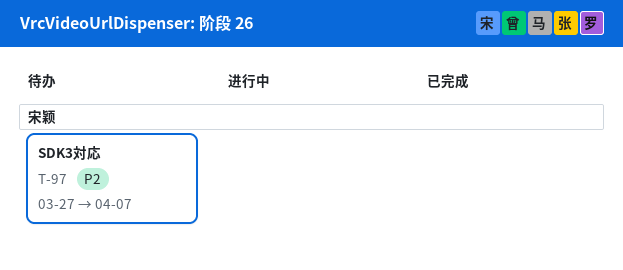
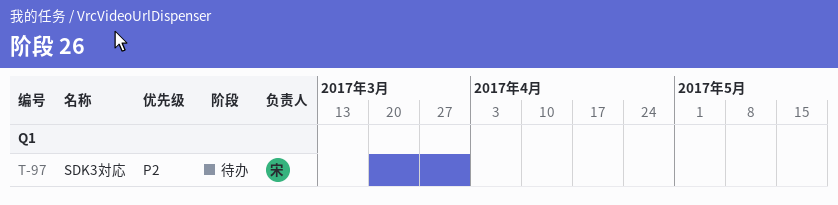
T-97, start: Mar 27 -> Mar 20
T-97, due: Apr 7 -> Mar 31

